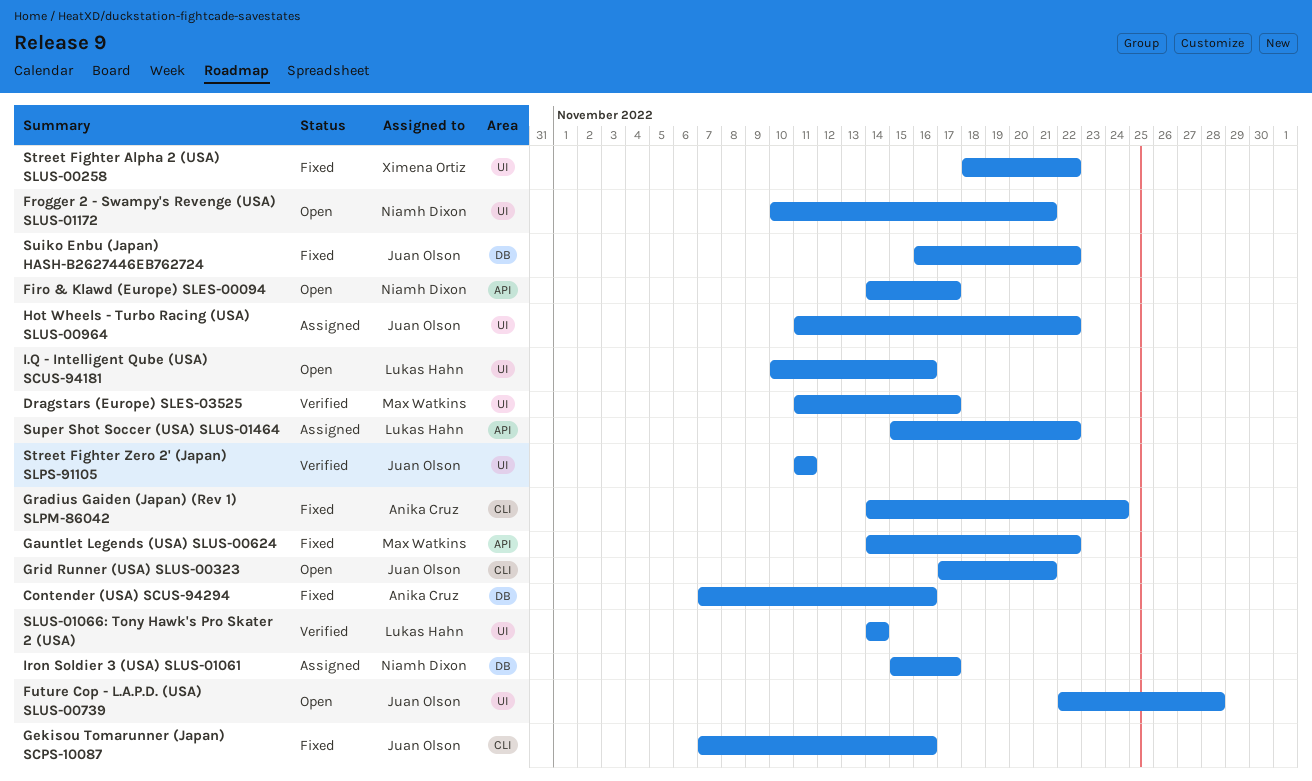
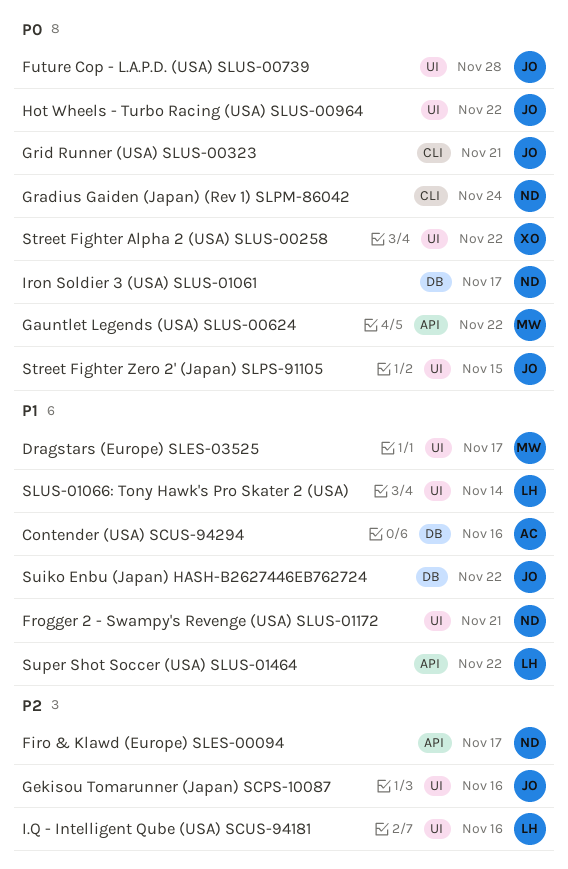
Gekisou Tomarunner (Japan) SCPS-10087, label: CLI -> UI
Gradius Gaiden (Japan) (Rev 1) SLPM-86042, owner: Anika Cruz -> Niamh Dixon
Street Fighter Zero 2' (Japan) SLPS-91105, due: Nov 11 -> Nov 15

